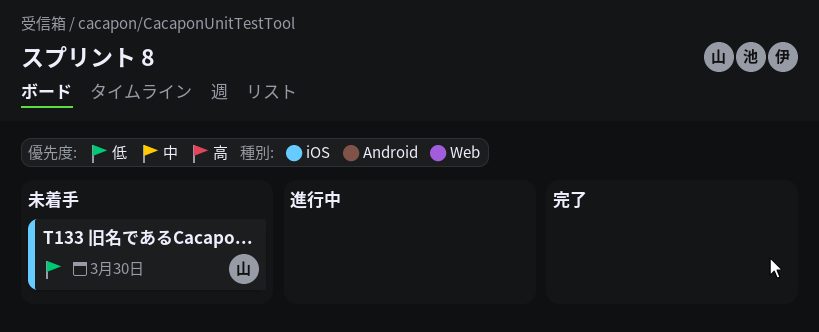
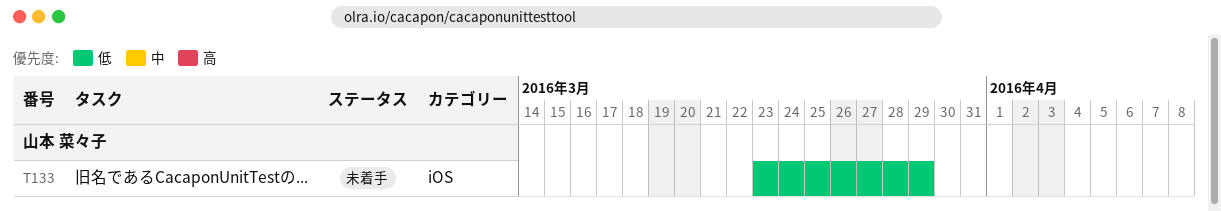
T133, due: Mar 30 -> Mar 29

